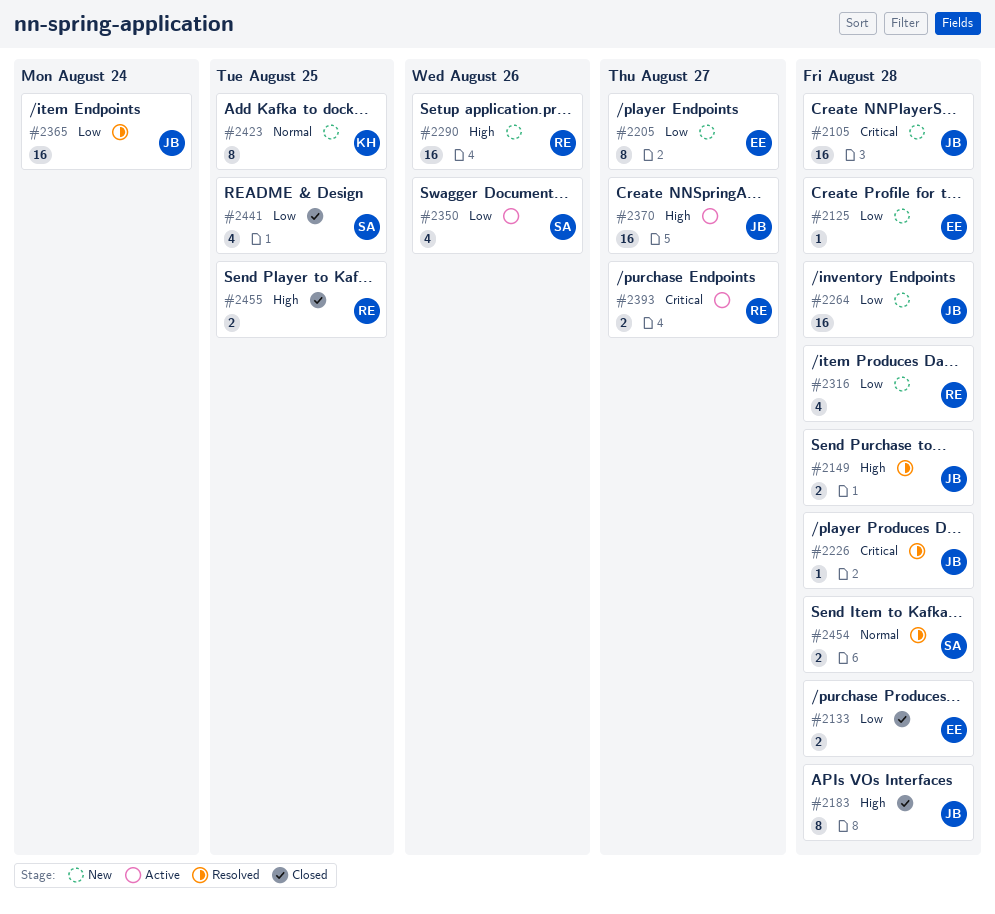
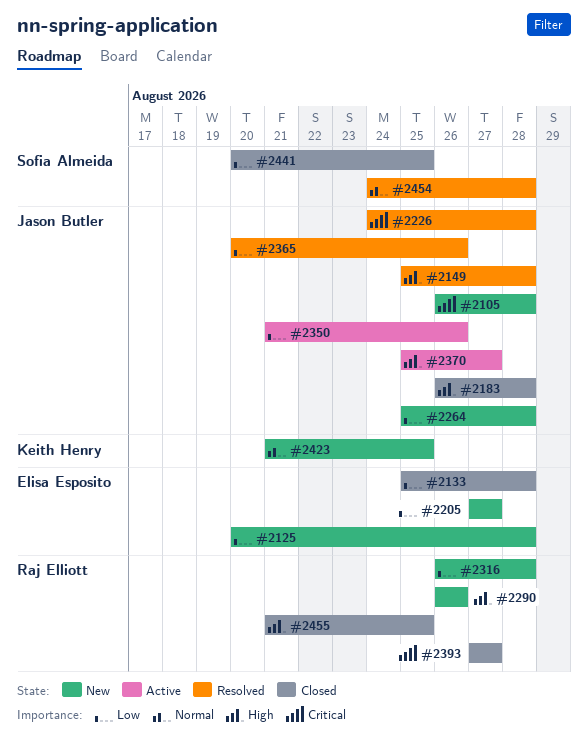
#2350, owner: Sofia Almeida -> Jason Butler
#2365, due: Aug 24 -> Aug 26
#2393, status: Active -> Closed

